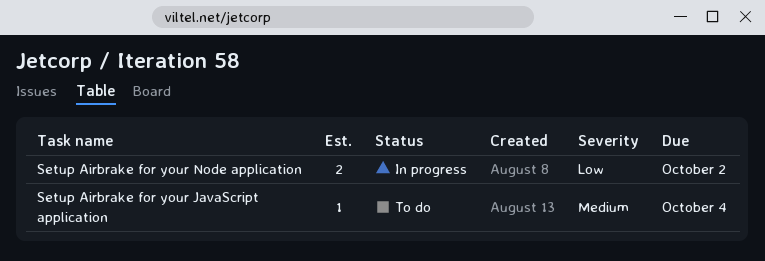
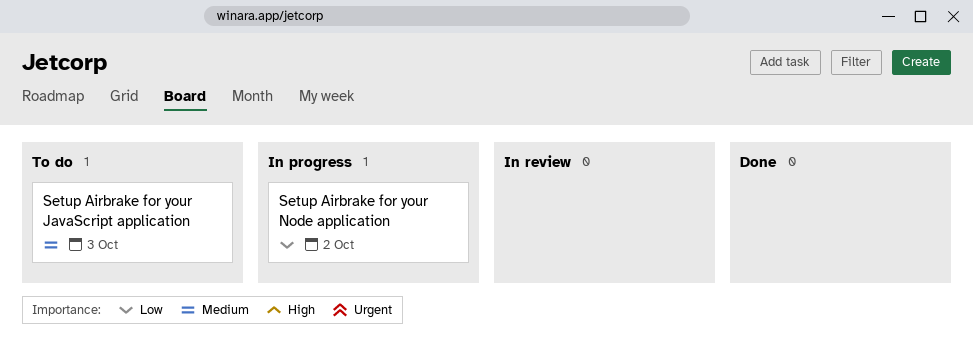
Setup Airbrake for your JavaScript application, due: Oct 4 -> Oct 3

